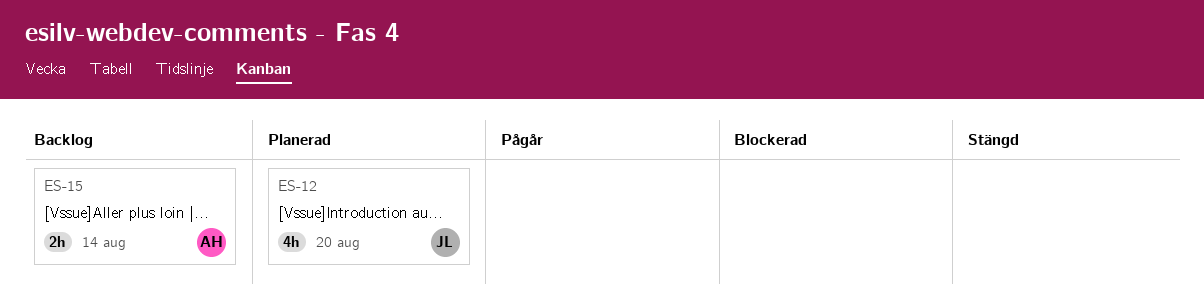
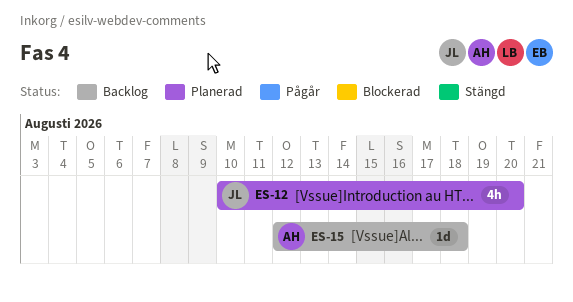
ES-15, estimate: 2h -> 1d
ES-15, due: Aug 14 -> Aug 18

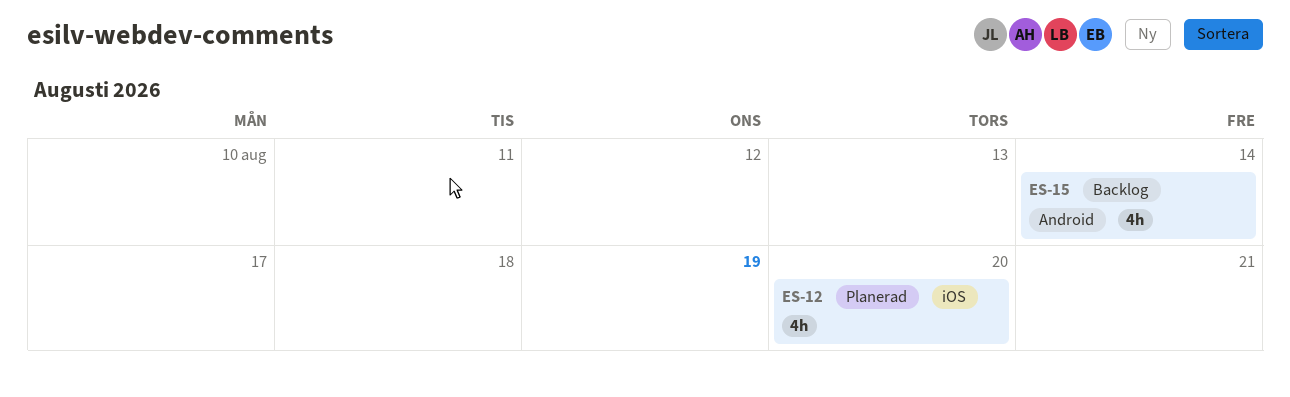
ES-15, estimate: 1d -> 4h
ES-15, due: Aug 18 -> Aug 14

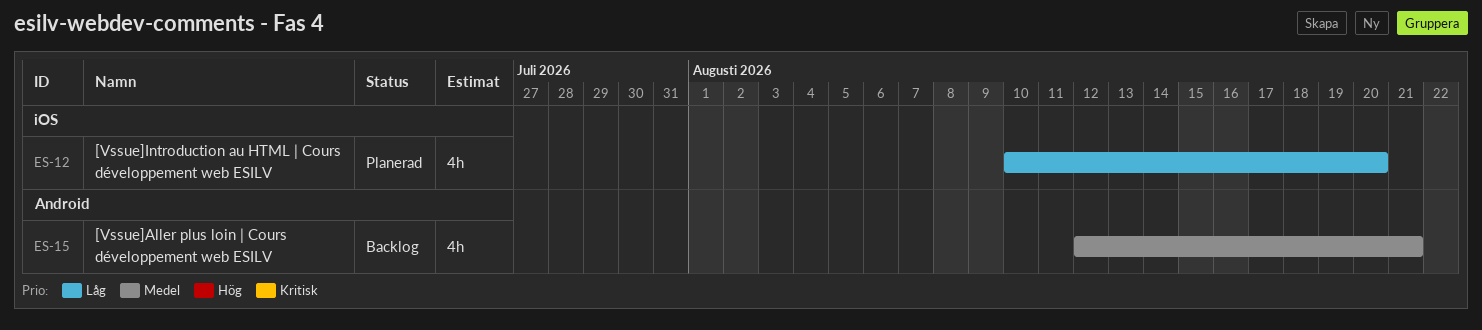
ES-15, due: Aug 14 -> Aug 21

